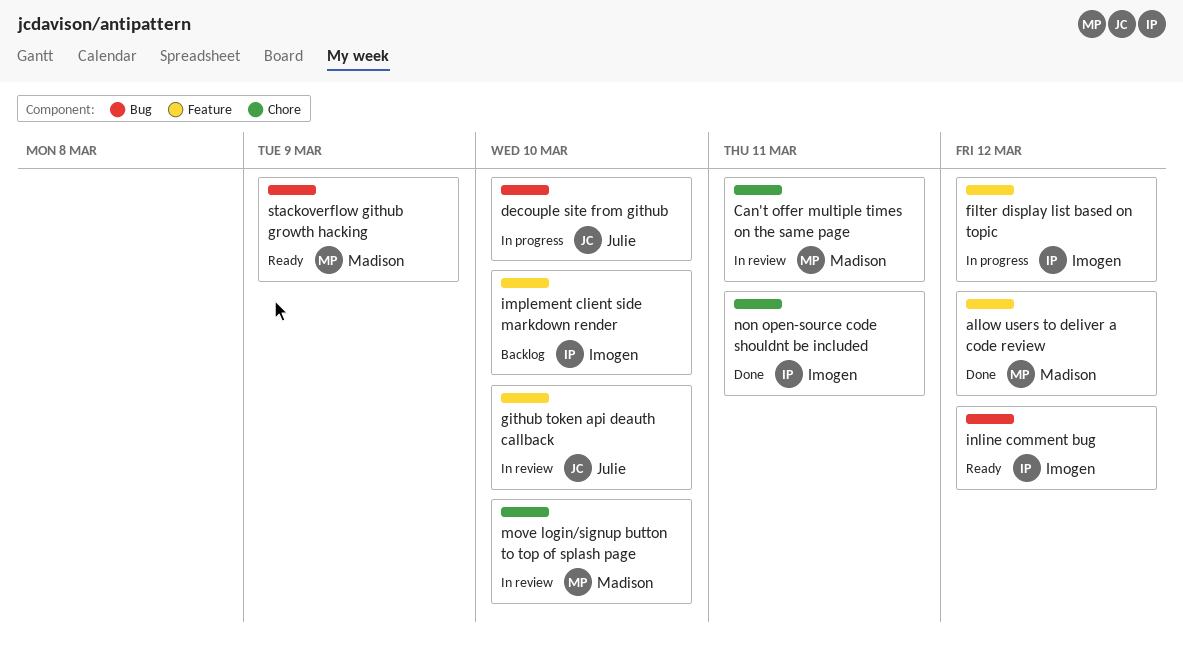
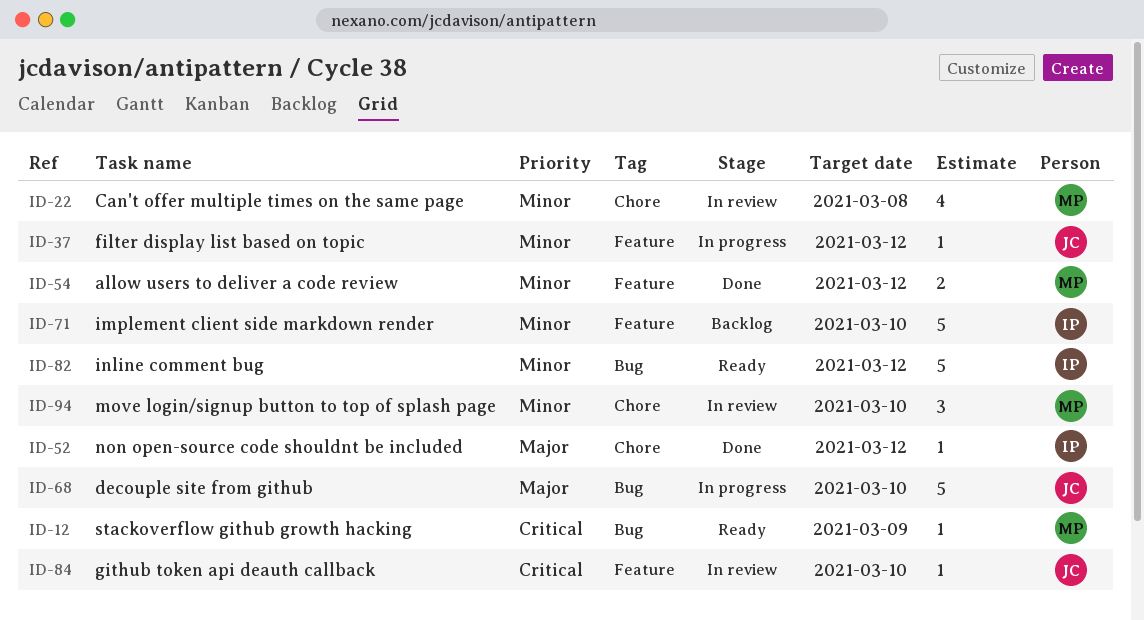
Can't offer multiple times on the same page, due: Mar 11 -> Mar 8
filter display list based on topic, owner: Imogen -> Julie
non open-source code shouldnt be included, due: Mar 11 -> Mar 12

